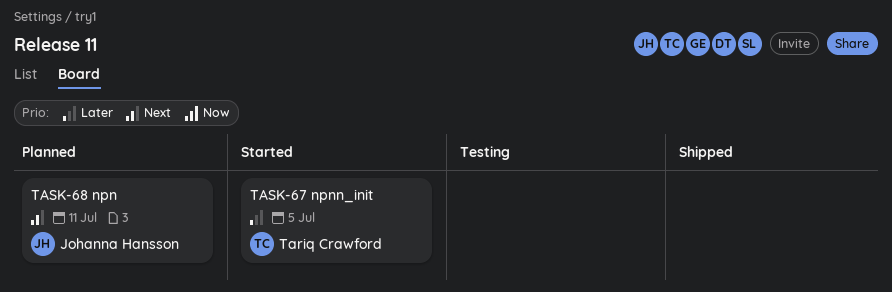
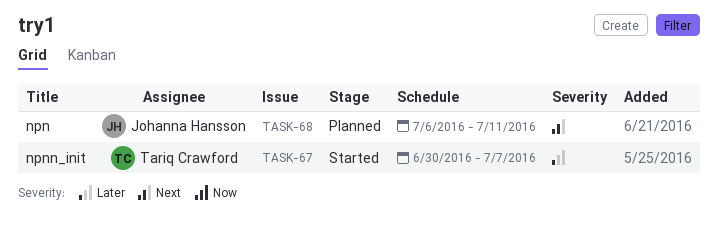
TASK-67, due: Jul 5 -> Jul 7

